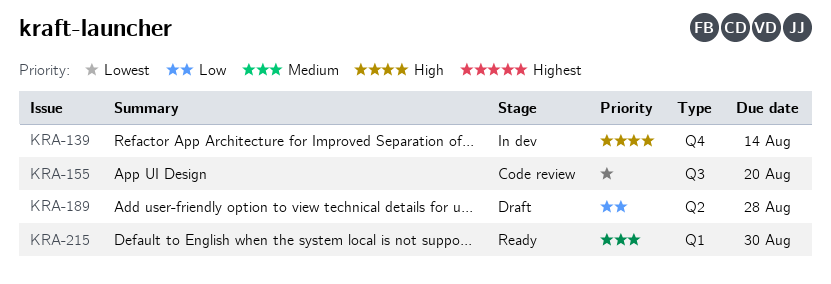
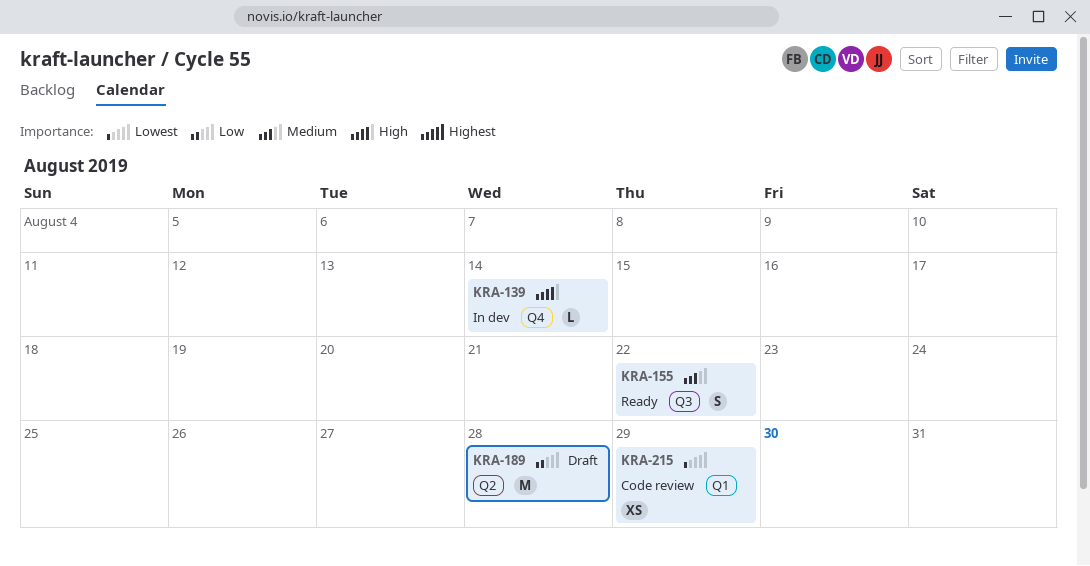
KRA-155, status: Code review -> Ready
KRA-155, priority: Lowest -> Medium
KRA-155, due: Aug 20 -> Aug 22
KRA-215, status: Ready -> Code review
KRA-215, priority: Medium -> Lowest
KRA-215, due: Aug 30 -> Aug 29

